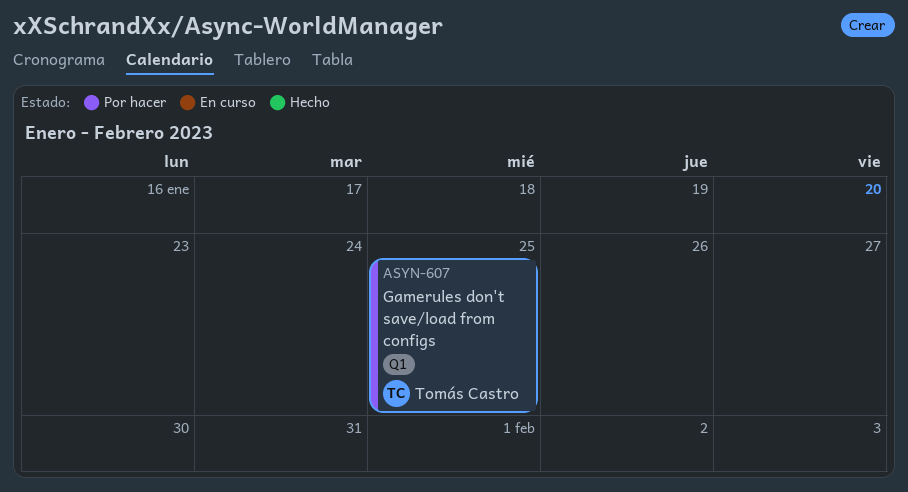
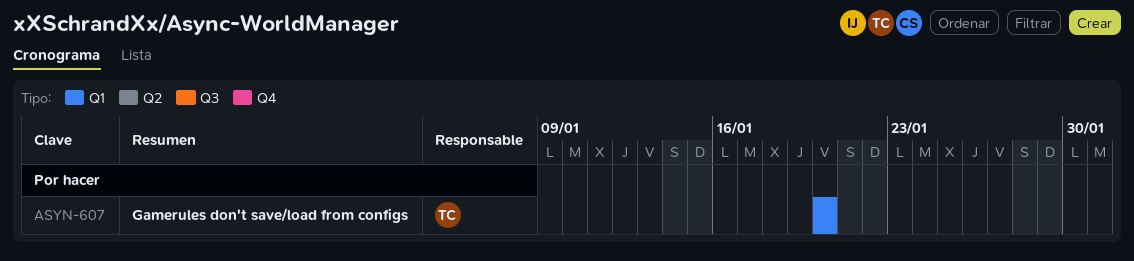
ASYN-607, due: Jan 25 -> Jan 20

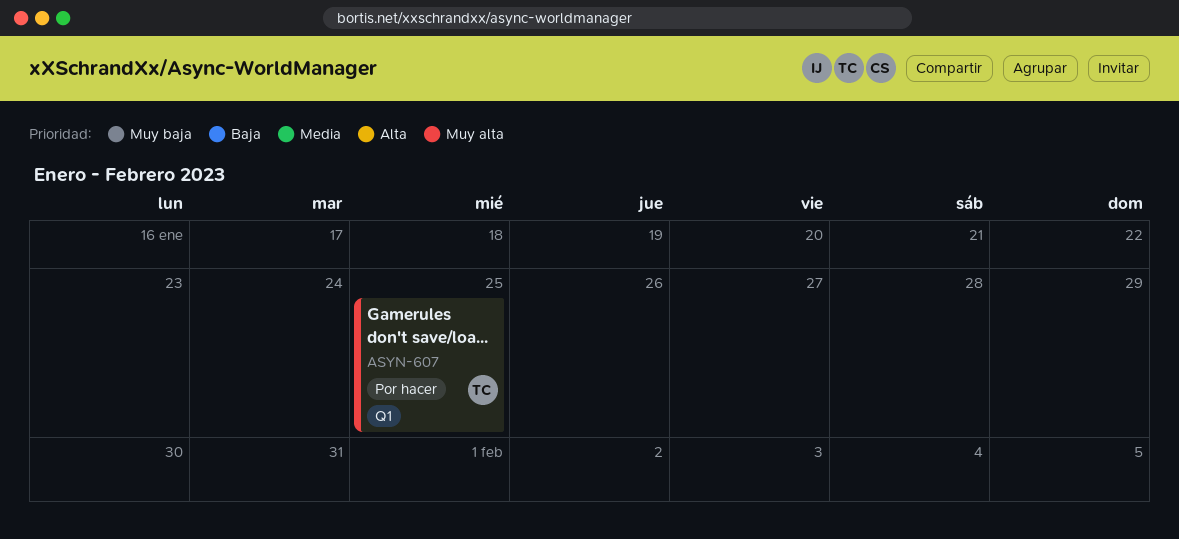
ASYN-607, due: Jan 20 -> Jan 25

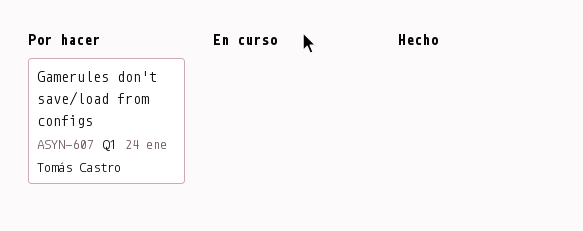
ASYN-607, due: Jan 25 -> Jan 24

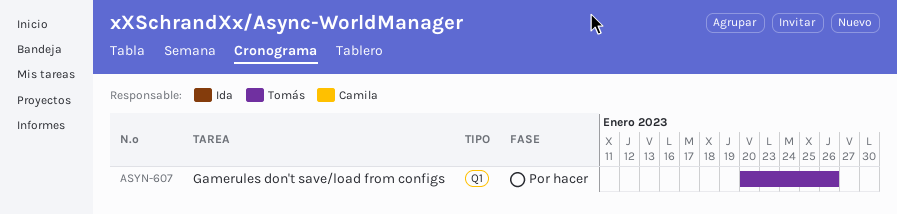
ASYN-607, due: Jan 24 -> Jan 26

